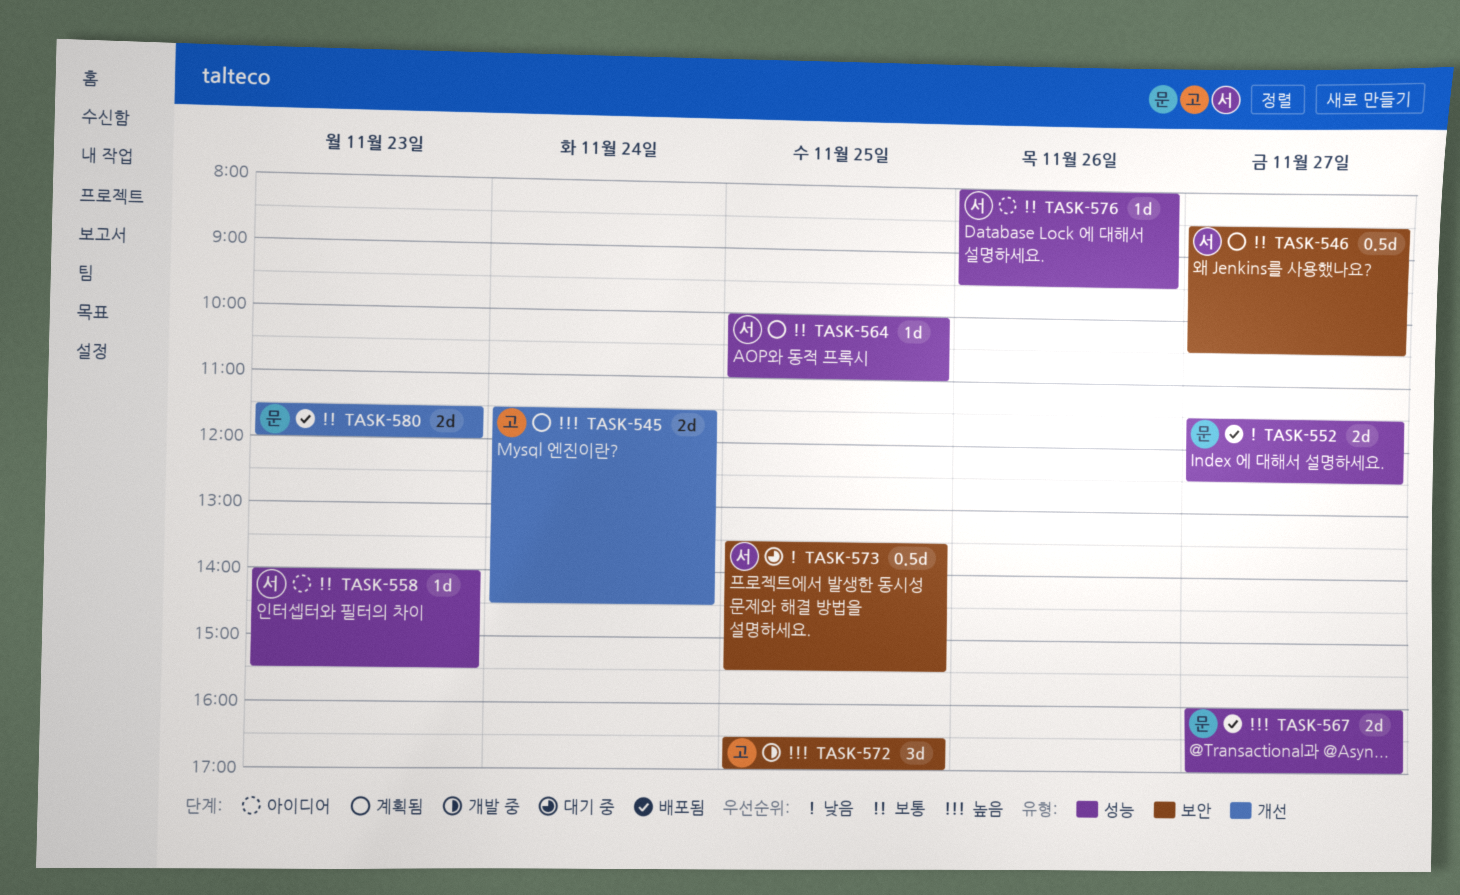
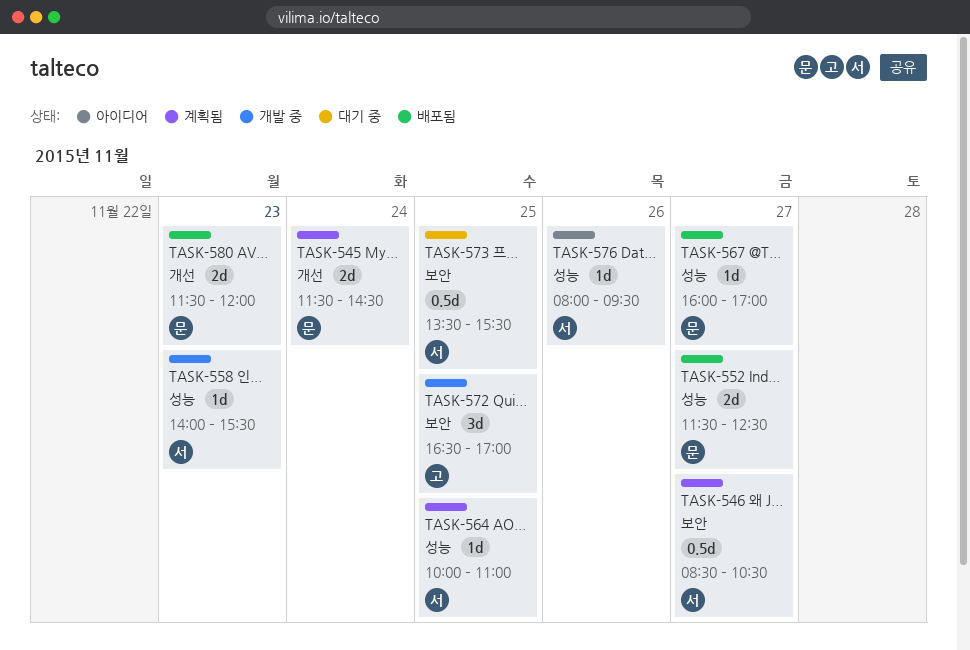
TASK-545, owner: 고 -> 문
TASK-558, status: 아이디어 -> 개발 중
TASK-567, estimate: 2d -> 1d

